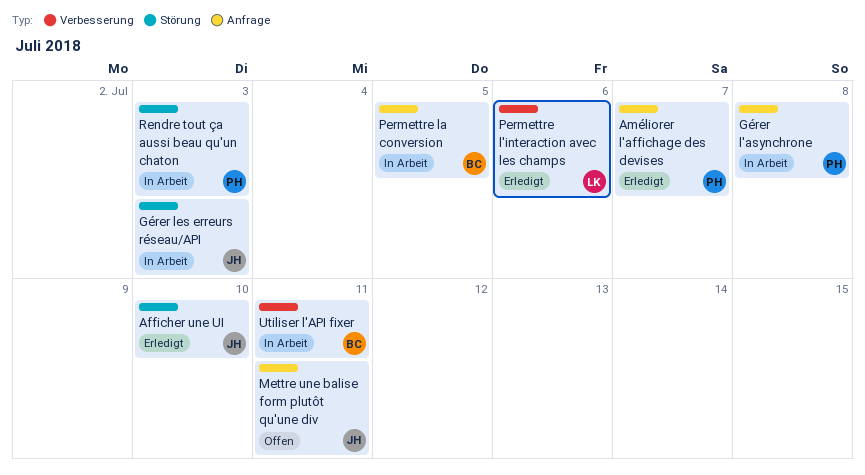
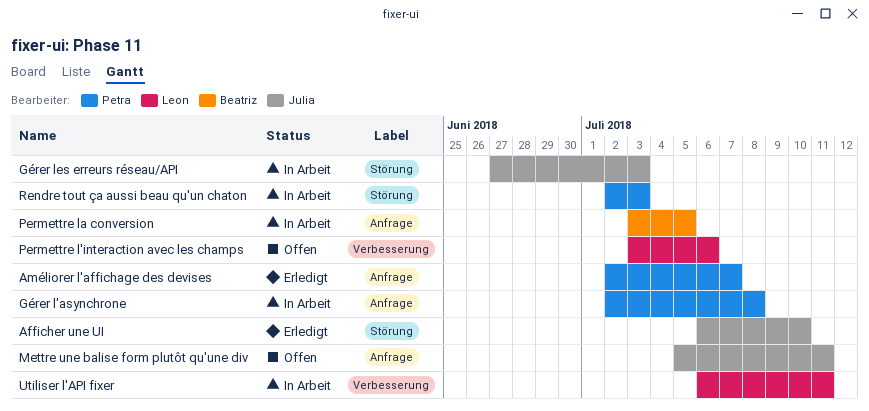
Permettre l'interaction avec les champs, status: Erledigt -> Offen
Utiliser l'API fixer, owner: Beatriz -> Leon

